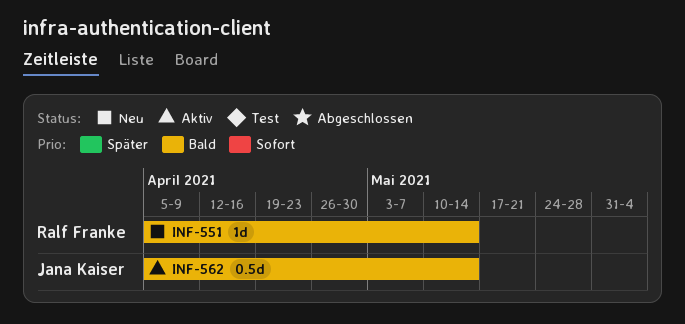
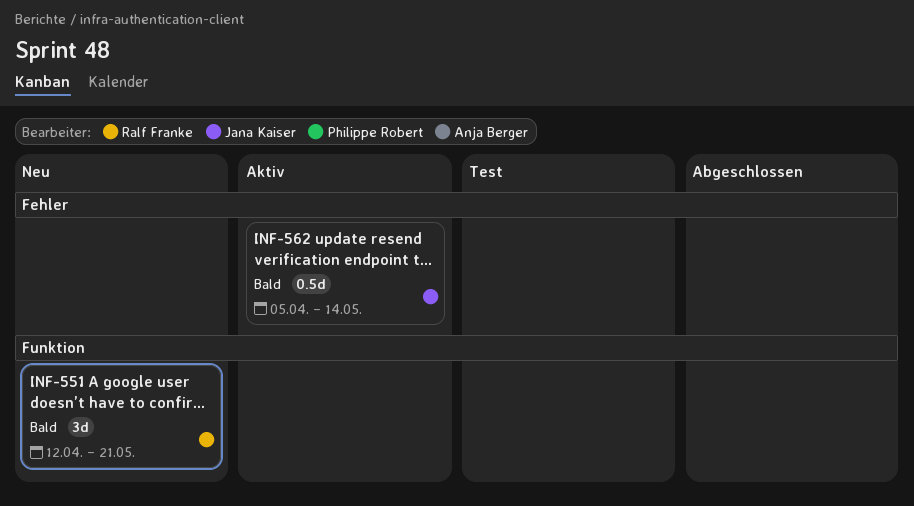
INF-551, estimate: 1d -> 3d
INF-551, start: Apr 5 -> Apr 12
INF-551, due: May 14 -> May 21

